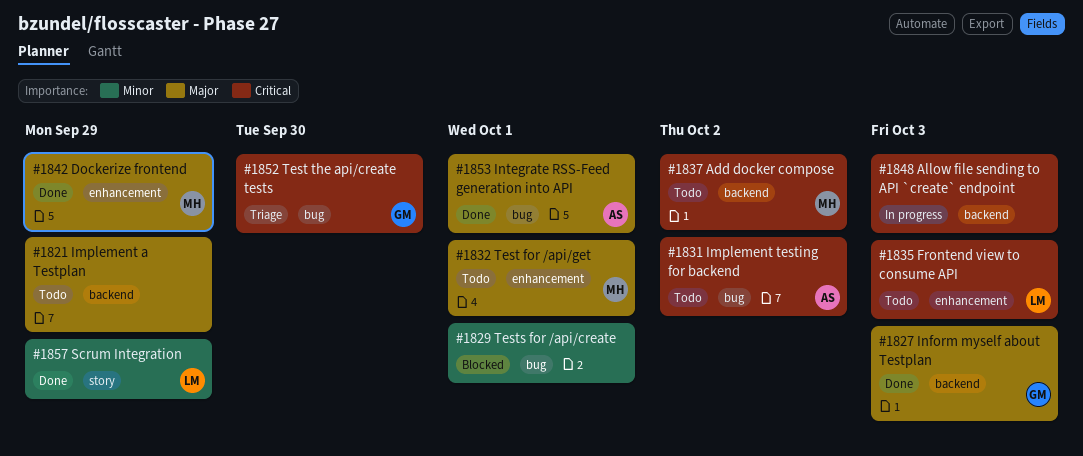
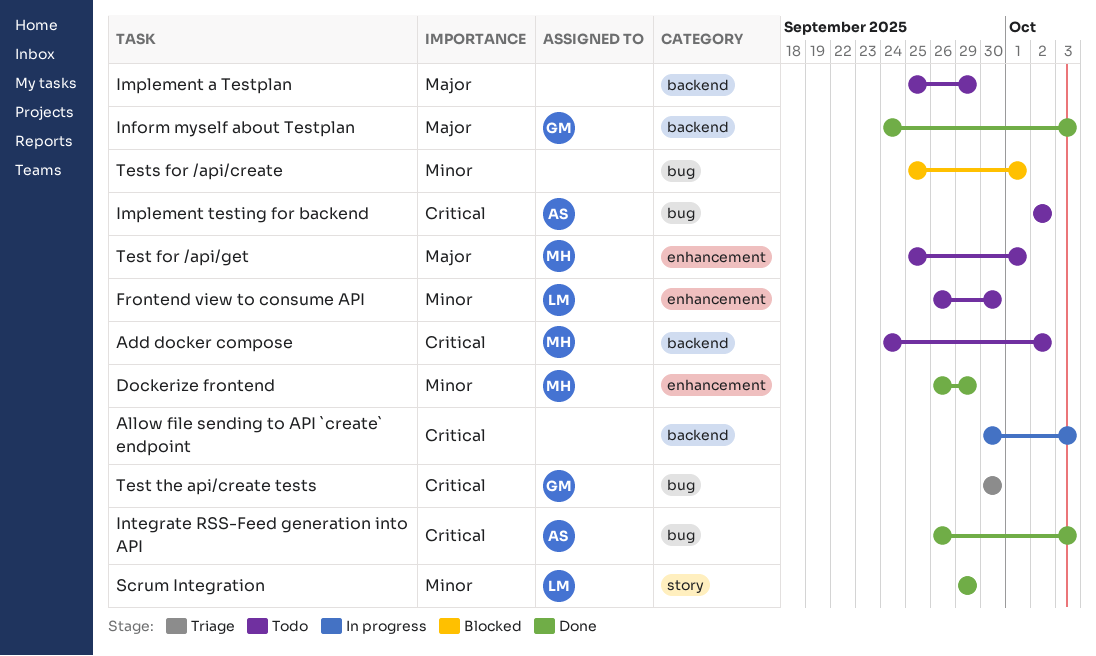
Dockerize frontend, priority: Major -> Minor
Frontend view to consume API, priority: Critical -> Minor
Frontend view to consume API, due: Oct 3 -> Sep 30
Integrate RSS-Feed generation into API, priority: Major -> Critical
Integrate RSS-Feed generation into API, due: Oct 1 -> Oct 3

